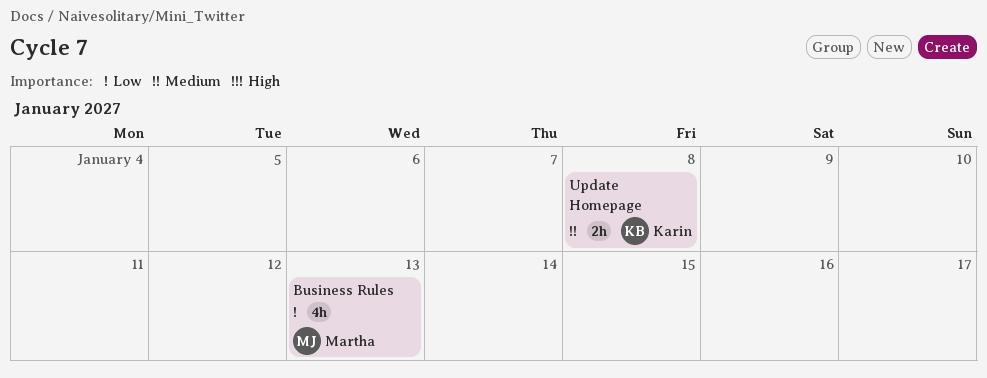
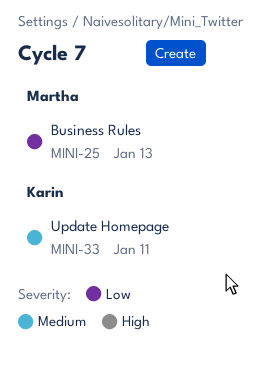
Update Homepage, due: Jan 8 -> Jan 11

